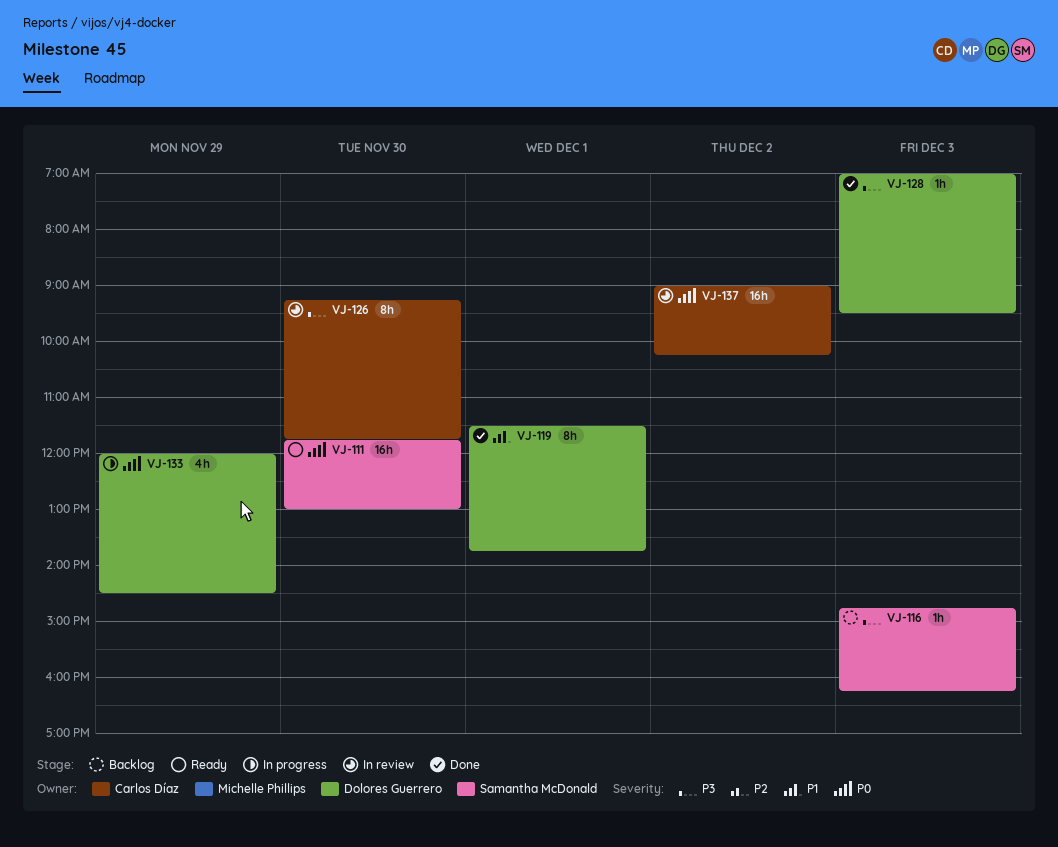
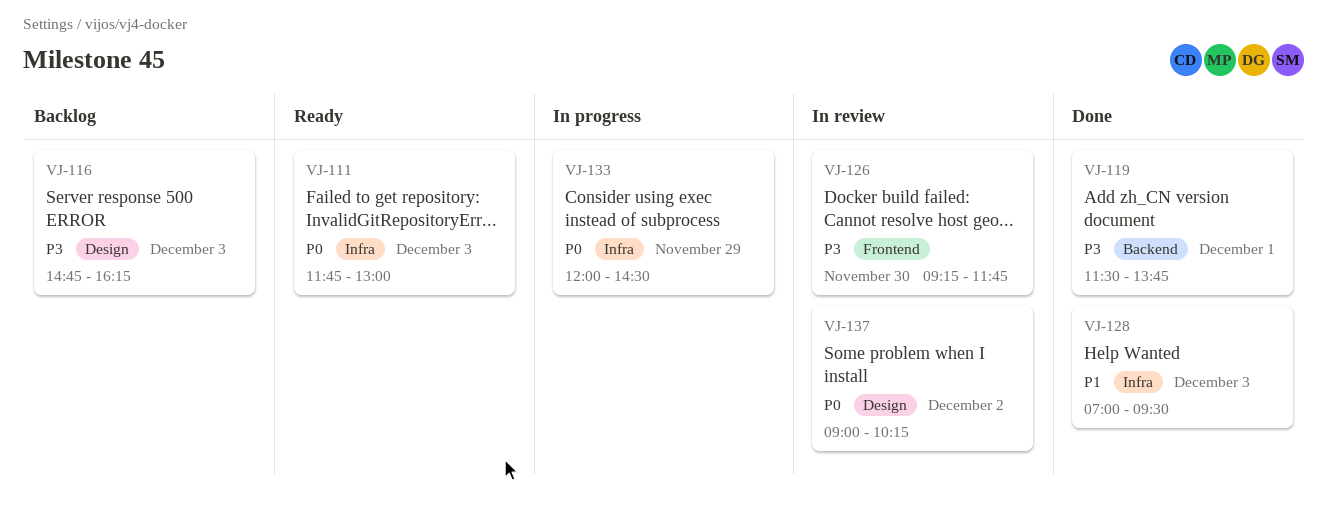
VJ-111, day: Nov 30 -> Dec 3
VJ-119, priority: P1 -> P3
VJ-128, priority: P3 -> P1

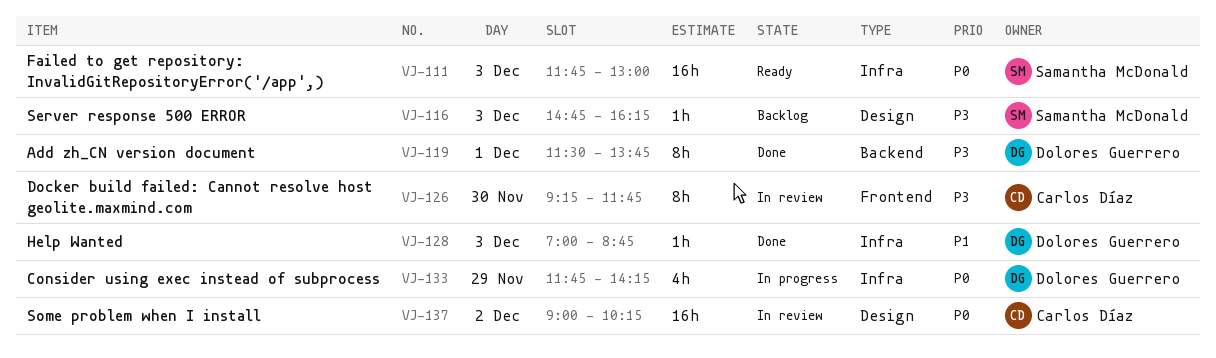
VJ-128, ends: 09:30 -> 08:45
VJ-133, begins: 12:00 -> 11:45
VJ-133, ends: 14:30 -> 14:15

